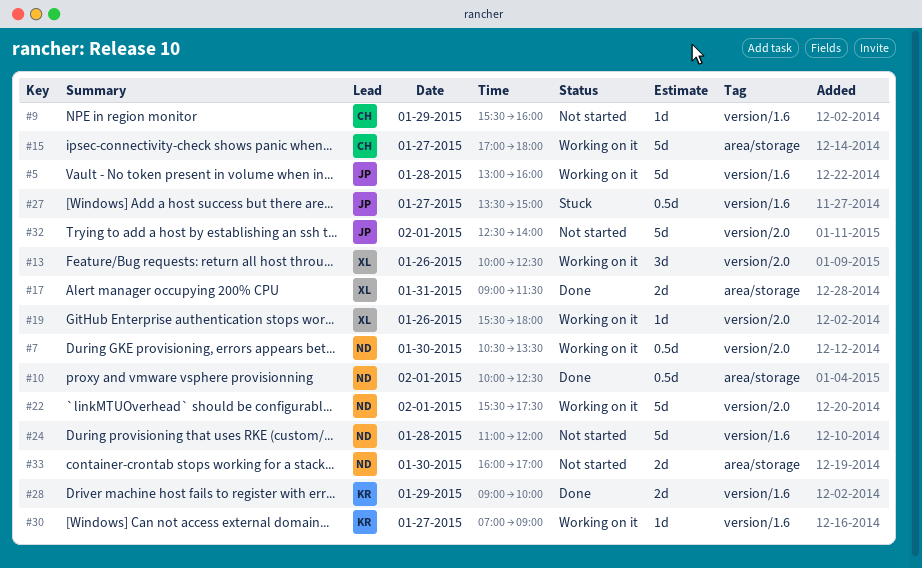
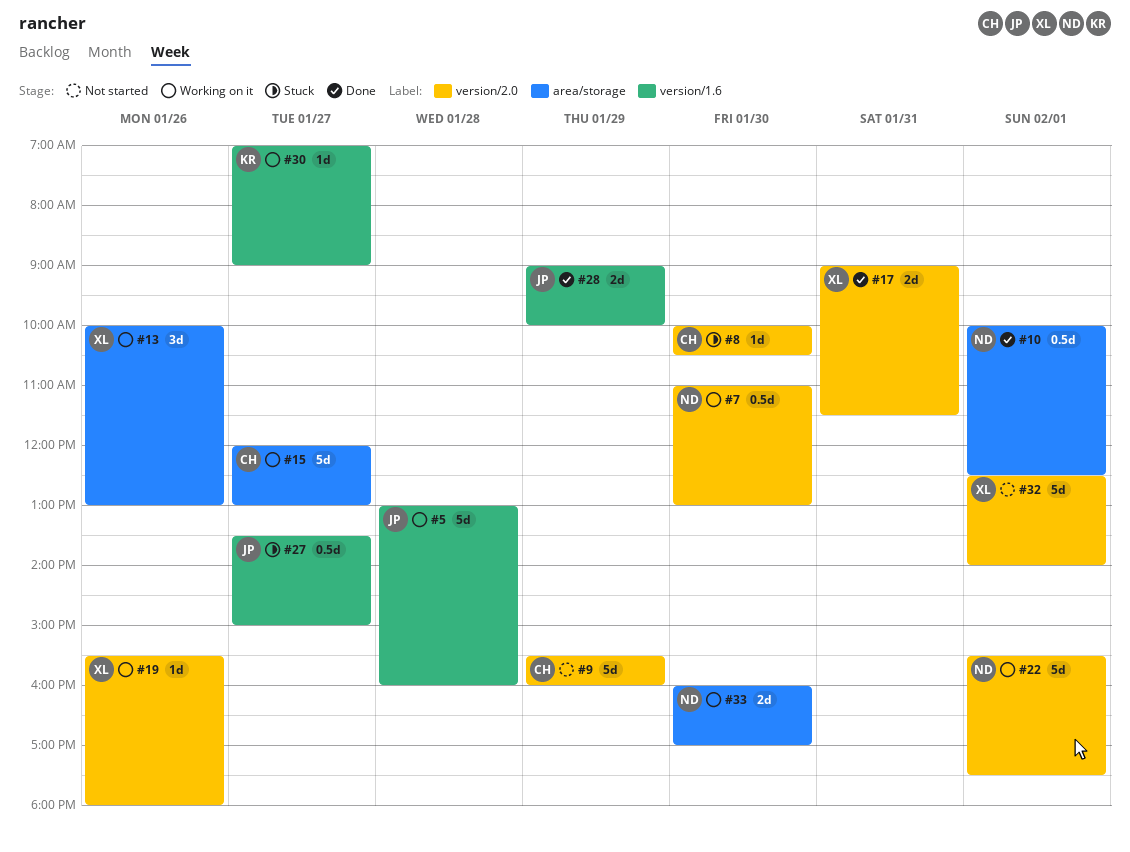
#7, begins: 10:30 -> 11:00
#7, ends: 13:30 -> 13:00
#8: none -> present
#9, label: version/1.6 -> version/2.0
#9, estimate: 1d -> 5d
#13, label: version/2.0 -> area/storage
#13, ends: 12:30 -> 13:00
#15, begins: 17:00 -> 12:00
#15, ends: 18:00 -> 13:00
#17, label: area/storage -> version/2.0
#24: present -> none
#28, owner: KR -> JP
#32, owner: JP -> XL
#33, status: Not started -> Working on it

